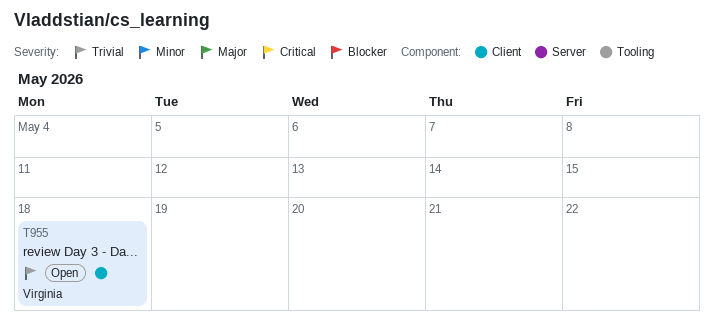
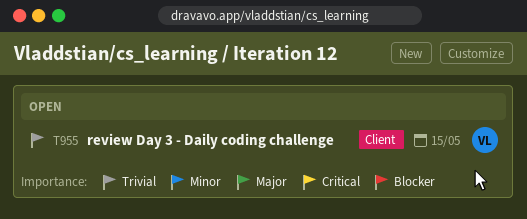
T955, due: May 18 -> May 15

